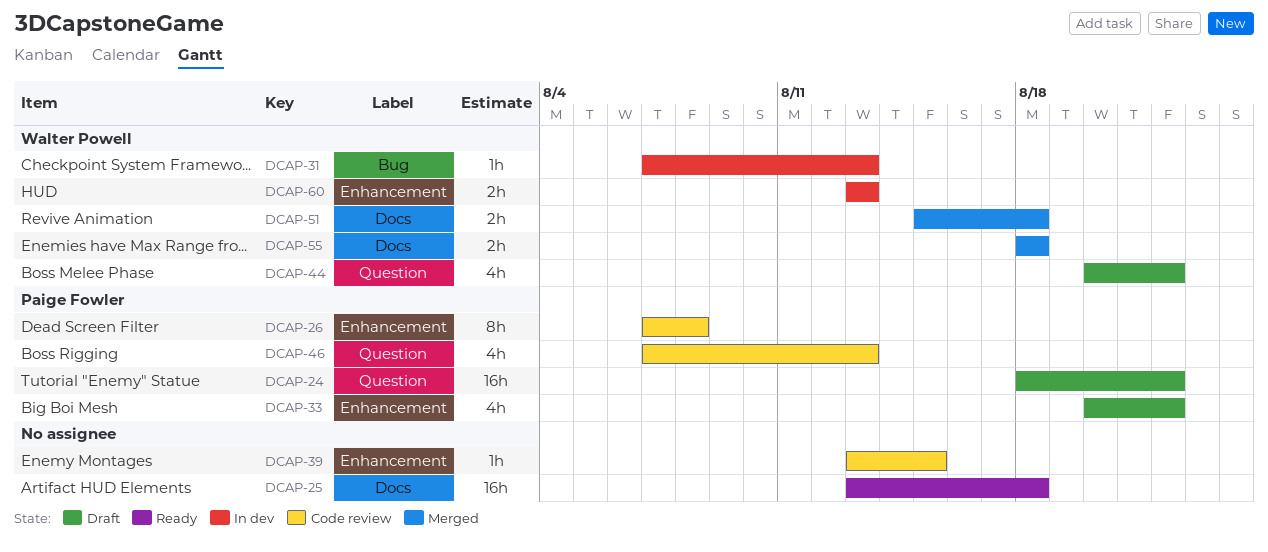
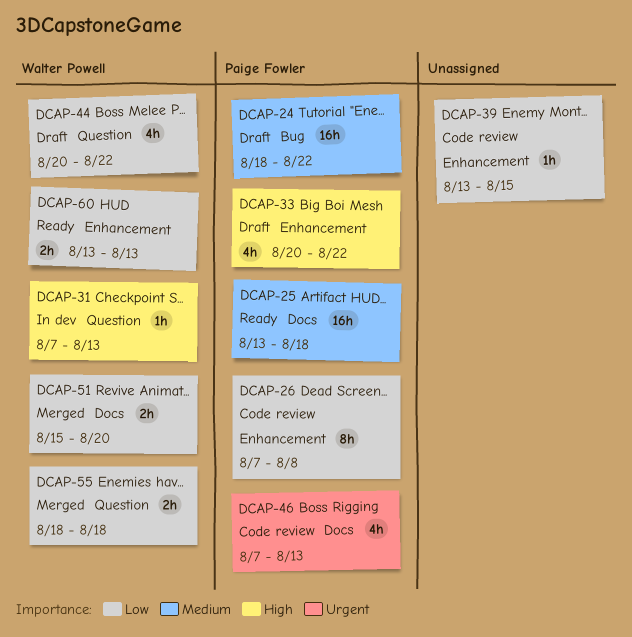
DCAP-24, label: Question -> Bug
DCAP-25, owner: none -> Paige Fowler
DCAP-31, label: Bug -> Question
DCAP-46, label: Question -> Docs
DCAP-51, due: Aug 18 -> Aug 20
DCAP-55, label: Docs -> Question
DCAP-60, status: In dev -> Ready

